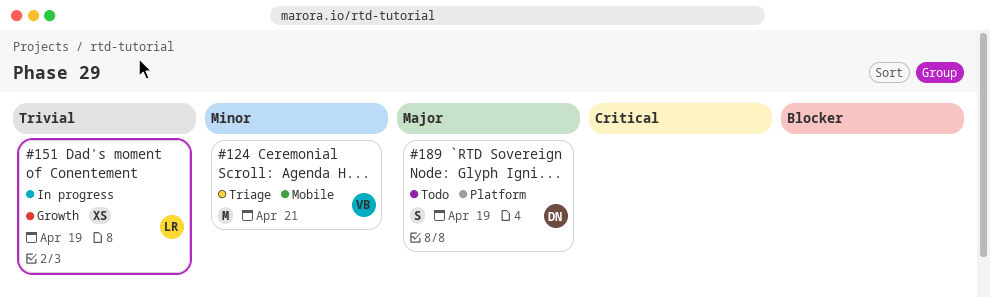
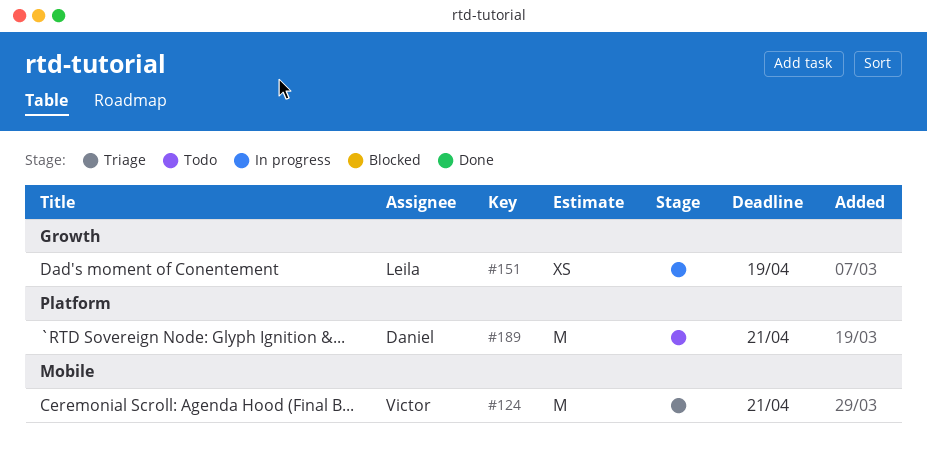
#189, estimate: S -> M
#189, due: Apr 19 -> Apr 21

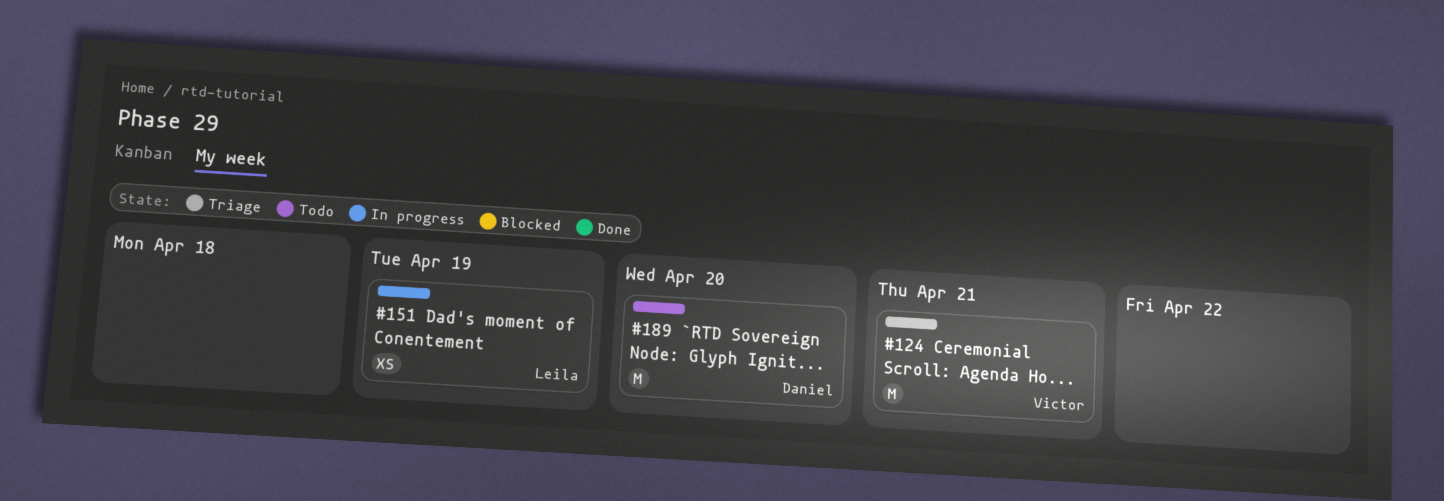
#189, due: Apr 21 -> Apr 20

